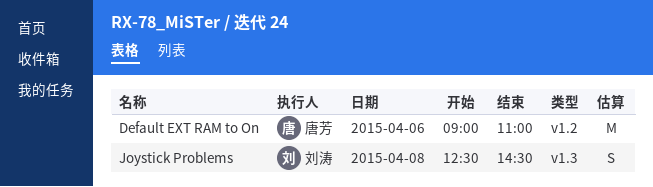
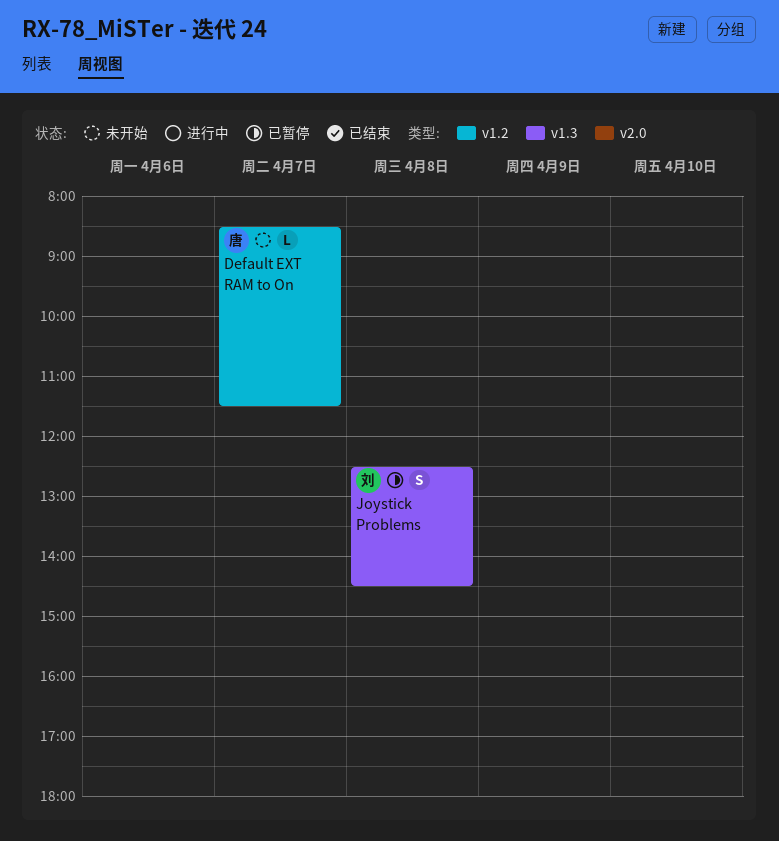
Default EXT RAM to On, estimate: M -> L
Default EXT RAM to On, day: Apr 6 -> Apr 7
Default EXT RAM to On, begins: 09:00 -> 08:30
Default EXT RAM to On, ends: 11:00 -> 11:30

